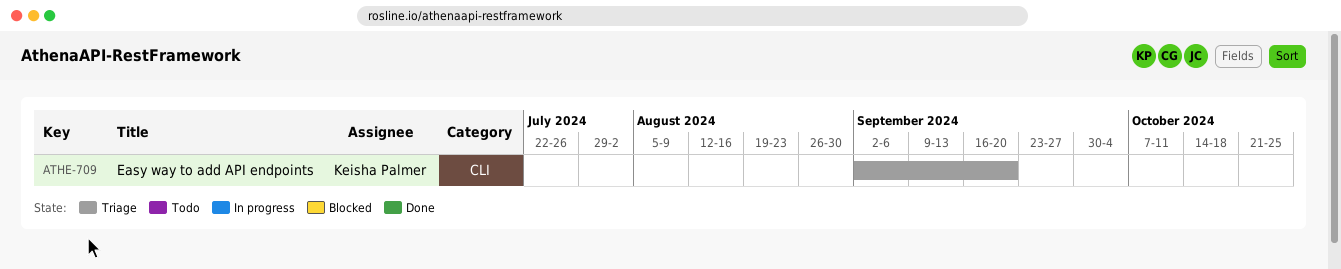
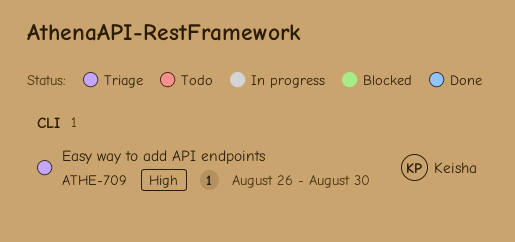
ATHE-709, start: Sep 2 -> Aug 26
ATHE-709, due: Sep 20 -> Aug 30

